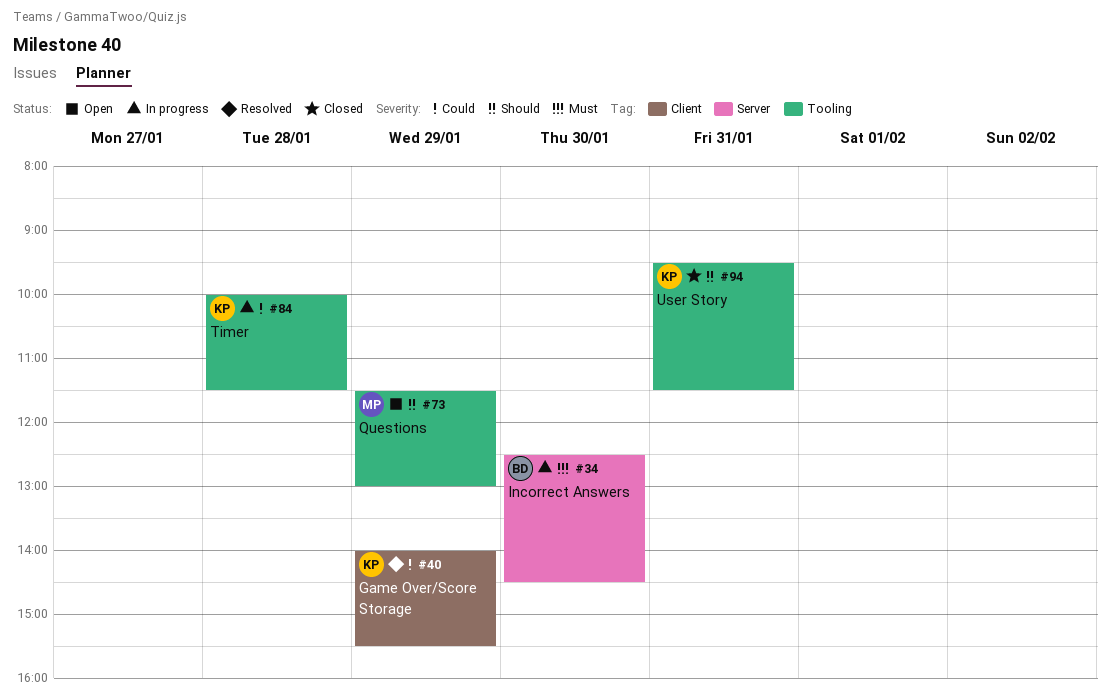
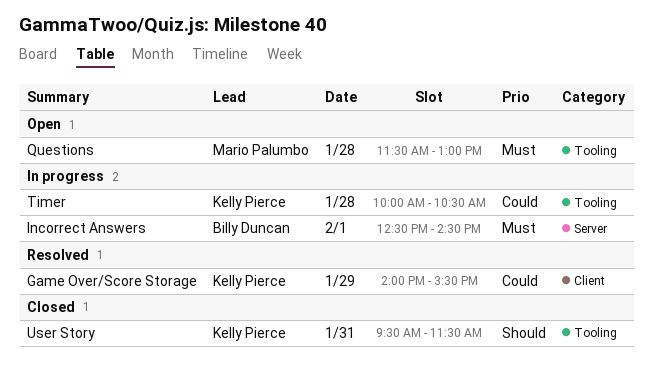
Incorrect Answers, day: Jan 30 -> Feb 1
Questions, priority: Should -> Must
Questions, day: Jan 29 -> Jan 28
Timer, ends: 11:30 -> 10:30

